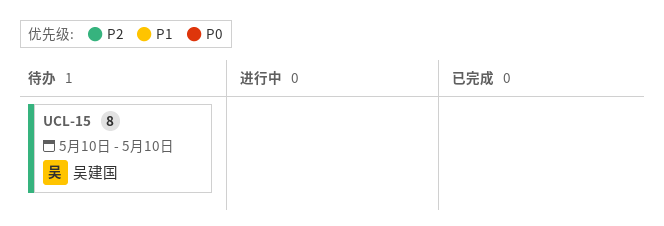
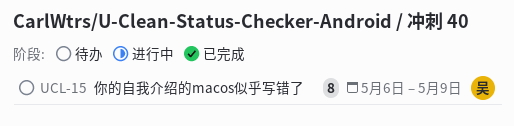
UCL-15, start: May 10 -> May 6
UCL-15, due: May 10 -> May 9

